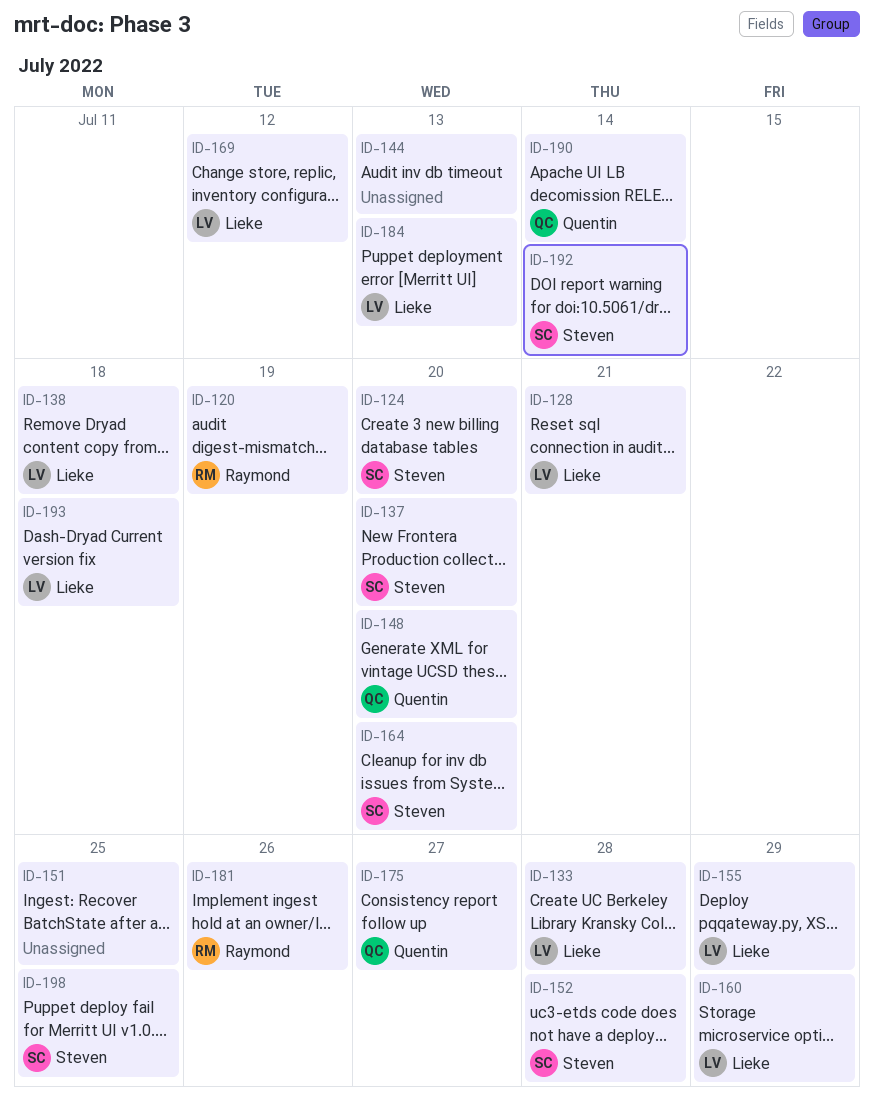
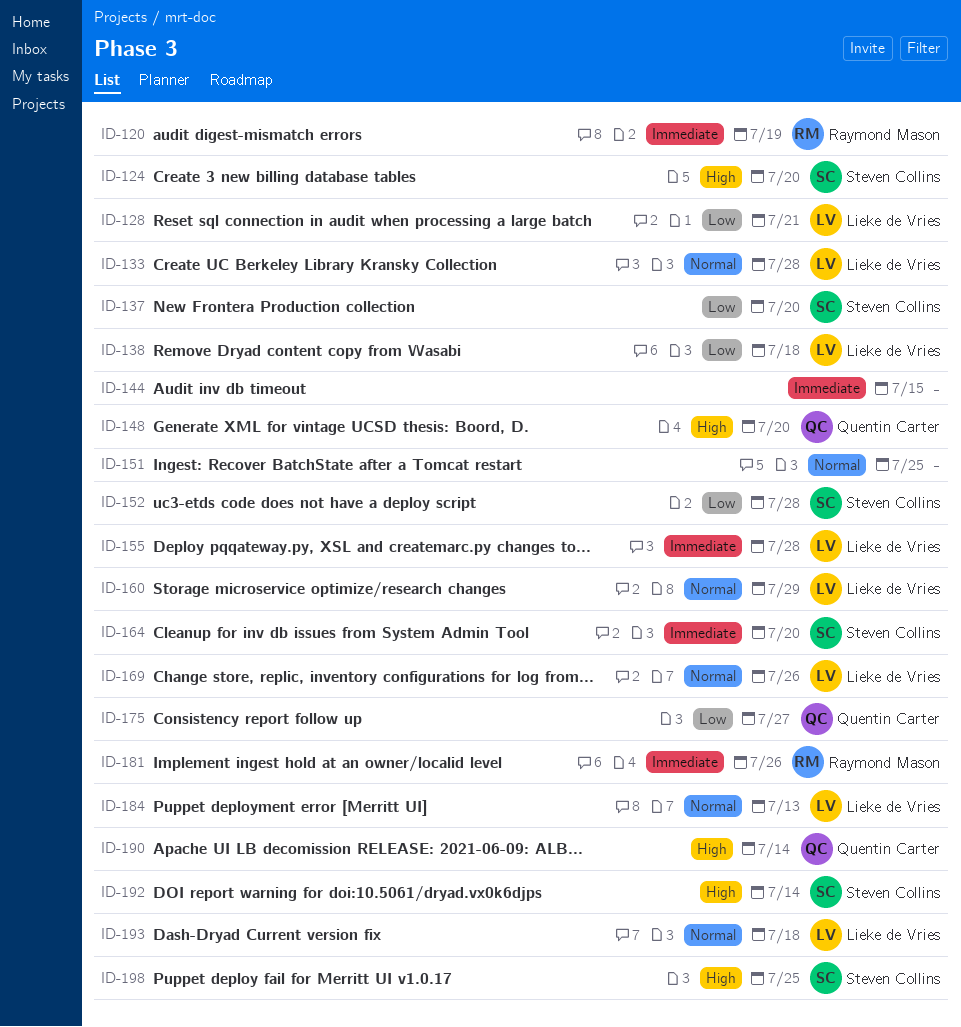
ID-144, due: Jul 13 -> Jul 15
ID-155, due: Jul 29 -> Jul 28
ID-169, due: Jul 12 -> Jul 26

